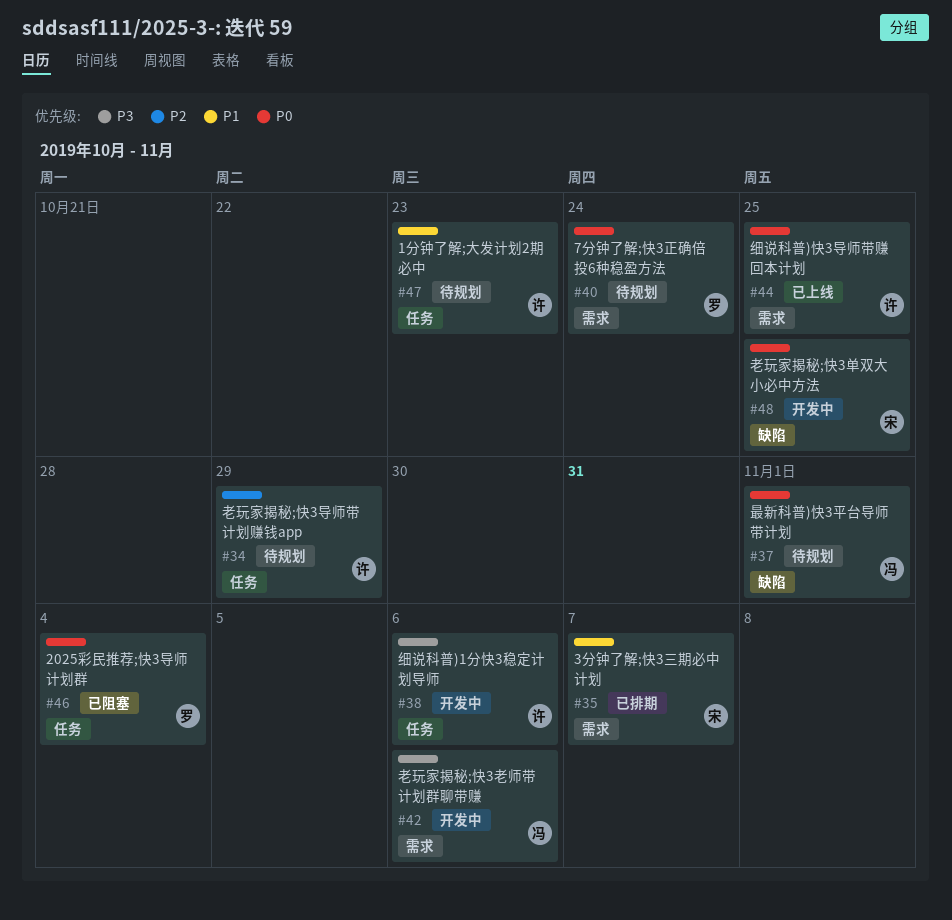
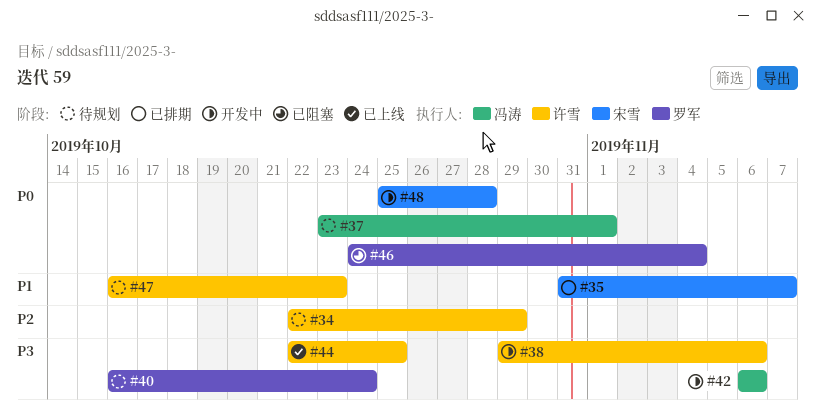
#40, priority: P0 -> P3
#44, priority: P0 -> P3
#48, due: Oct 25 -> Oct 28

